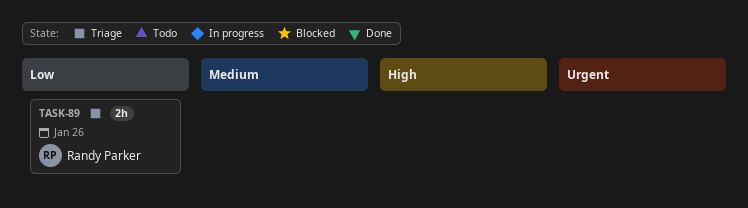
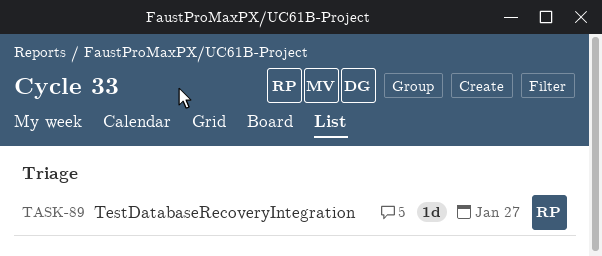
TASK-89, estimate: 2h -> 1d
TASK-89, due: Jan 26 -> Jan 27

